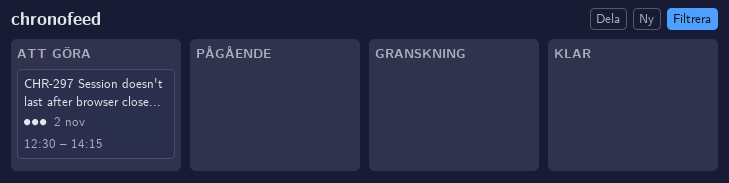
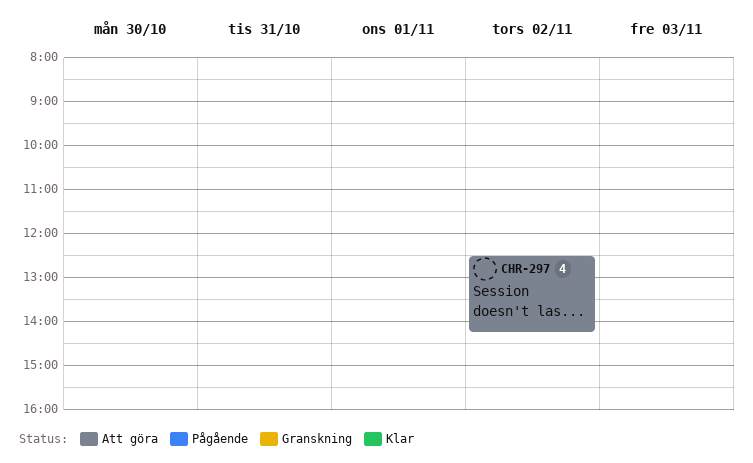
CHR-297, estimate: 3 -> 4

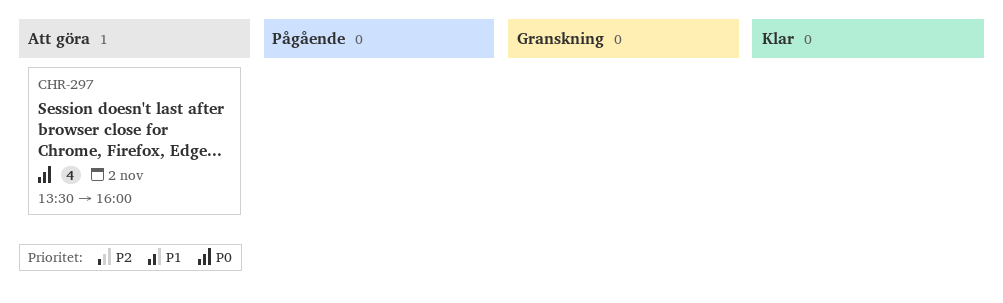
CHR-297, begins: 12:30 -> 13:30
CHR-297, ends: 14:15 -> 16:00

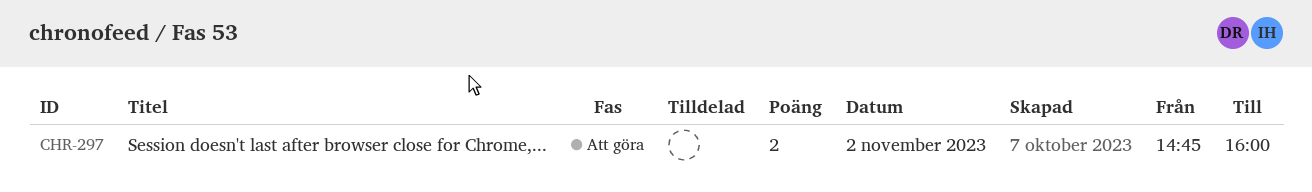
CHR-297, estimate: 4 -> 2
CHR-297, begins: 13:30 -> 14:45

